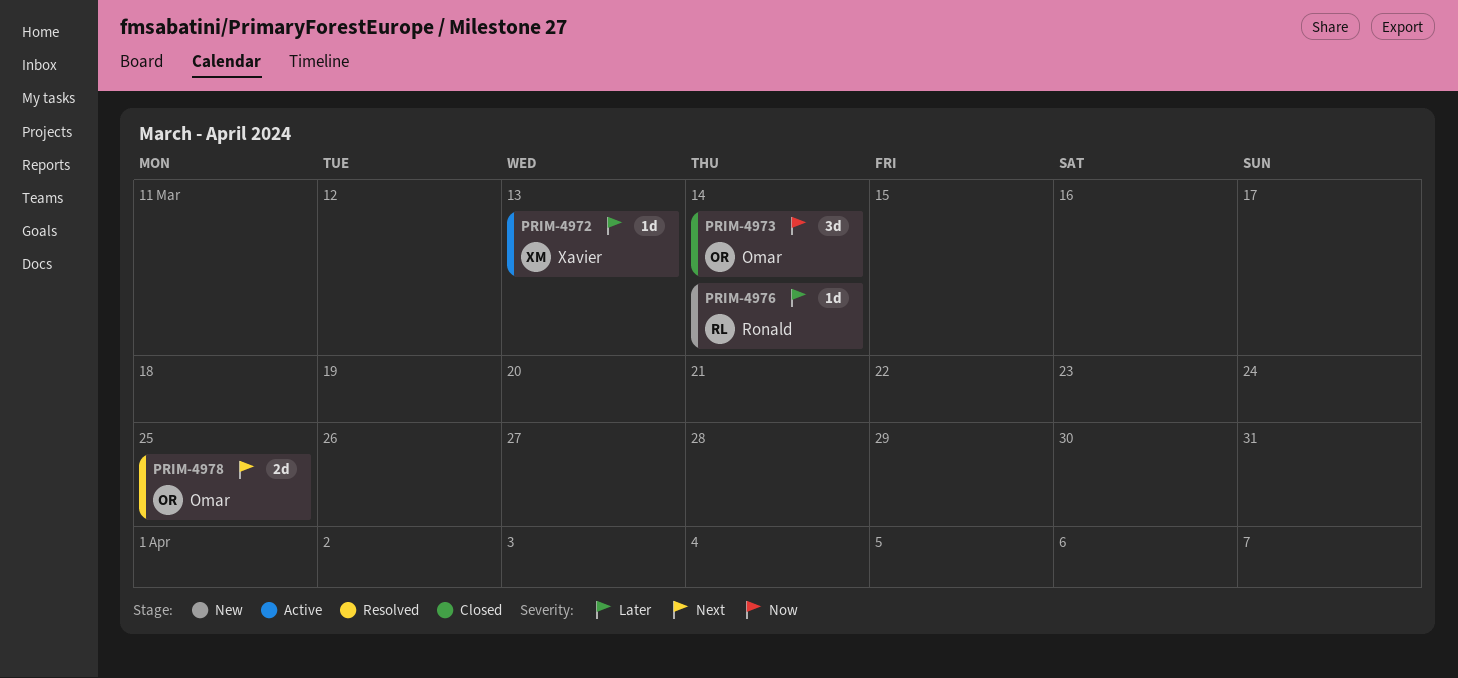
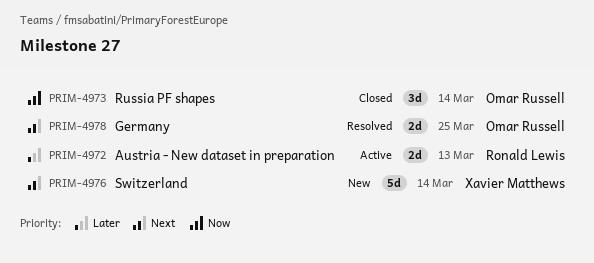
PRIM-4972, owner: Xavier Matthews -> Ronald Lewis
PRIM-4972, estimate: 1d -> 2d
PRIM-4976, owner: Ronald Lewis -> Xavier Matthews
PRIM-4976, priority: Later -> Next
PRIM-4976, estimate: 1d -> 5d

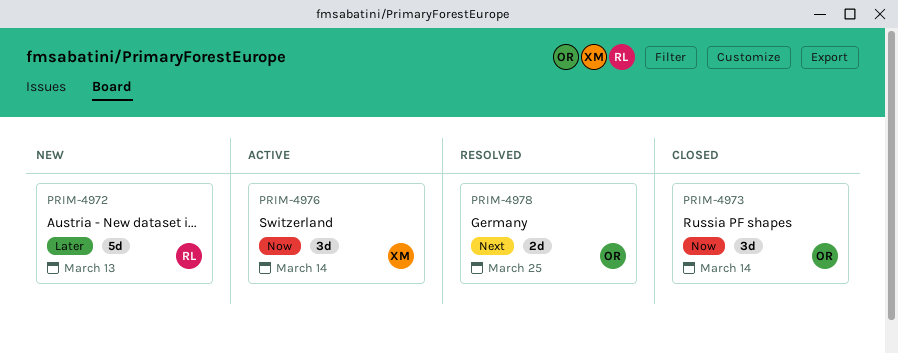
PRIM-4972, status: Active -> New
PRIM-4972, estimate: 2d -> 5d
PRIM-4976, status: New -> Active
PRIM-4976, priority: Next -> Now
PRIM-4976, estimate: 5d -> 3d

